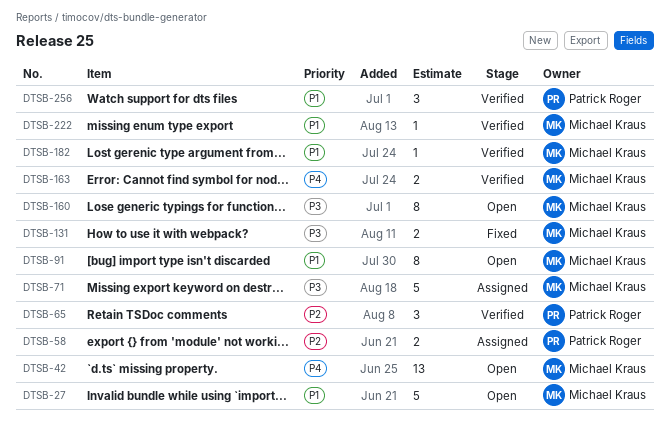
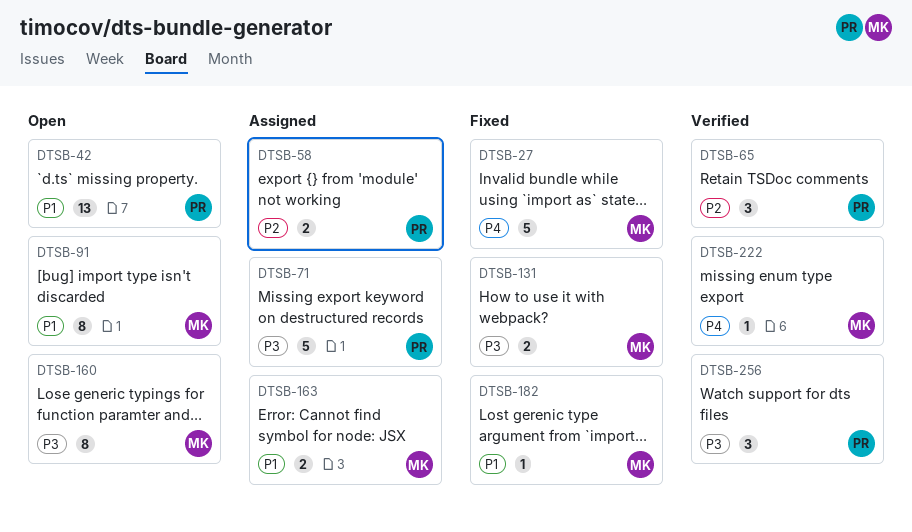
DTSB-27, status: Open -> Fixed
DTSB-27, priority: P1 -> P4
DTSB-42, owner: Michael Kraus -> Patrick Roger
DTSB-42, priority: P4 -> P1
DTSB-71, owner: Michael Kraus -> Patrick Roger
DTSB-163, status: Verified -> Assigned
DTSB-163, priority: P4 -> P1
DTSB-182, status: Verified -> Fixed
DTSB-222, priority: P1 -> P4
DTSB-256, priority: P1 -> P3

